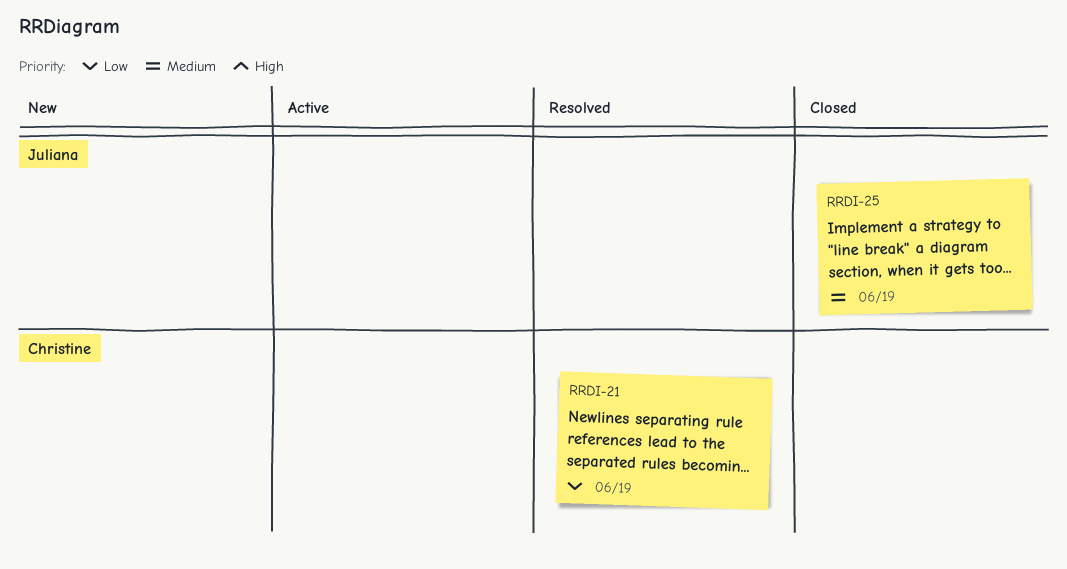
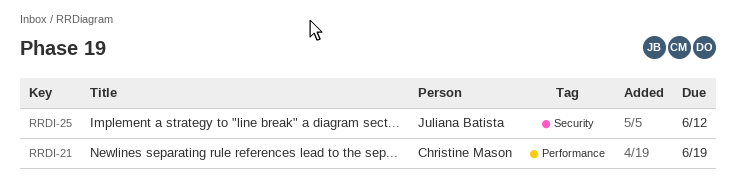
RRDI-25, due: Jun 19 -> Jun 12

